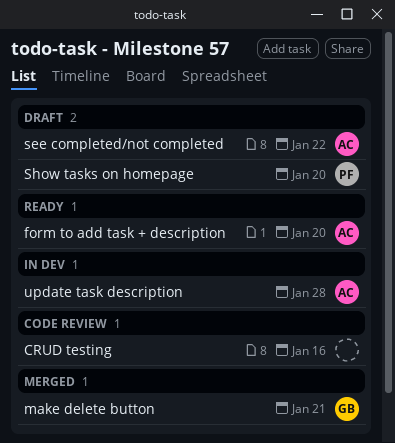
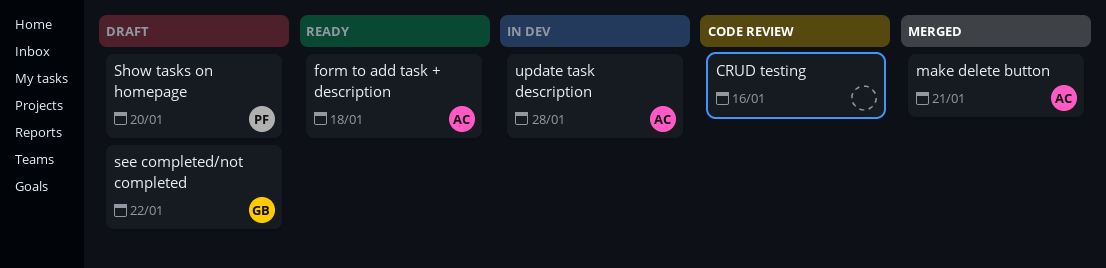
form to add task + description, due: Jan 20 -> Jan 18
make delete button, owner: GB -> AC
see completed/not completed, owner: AC -> GB

